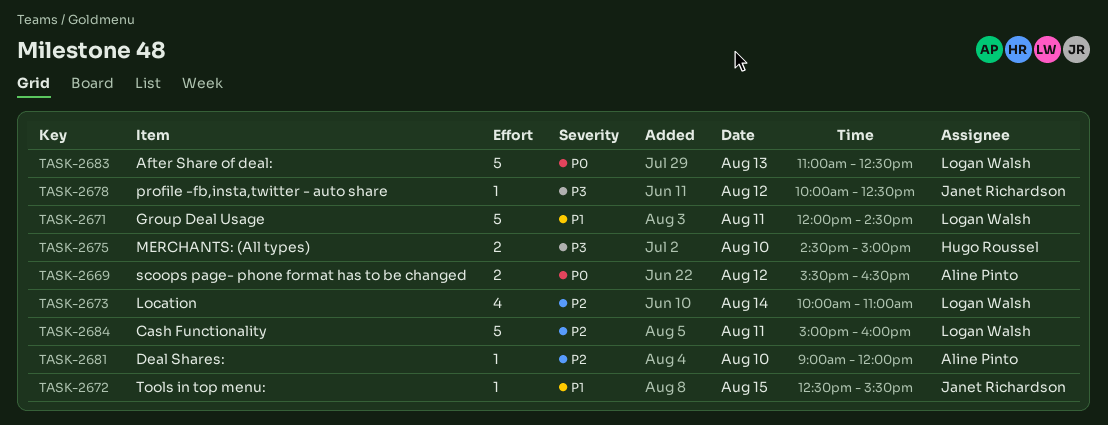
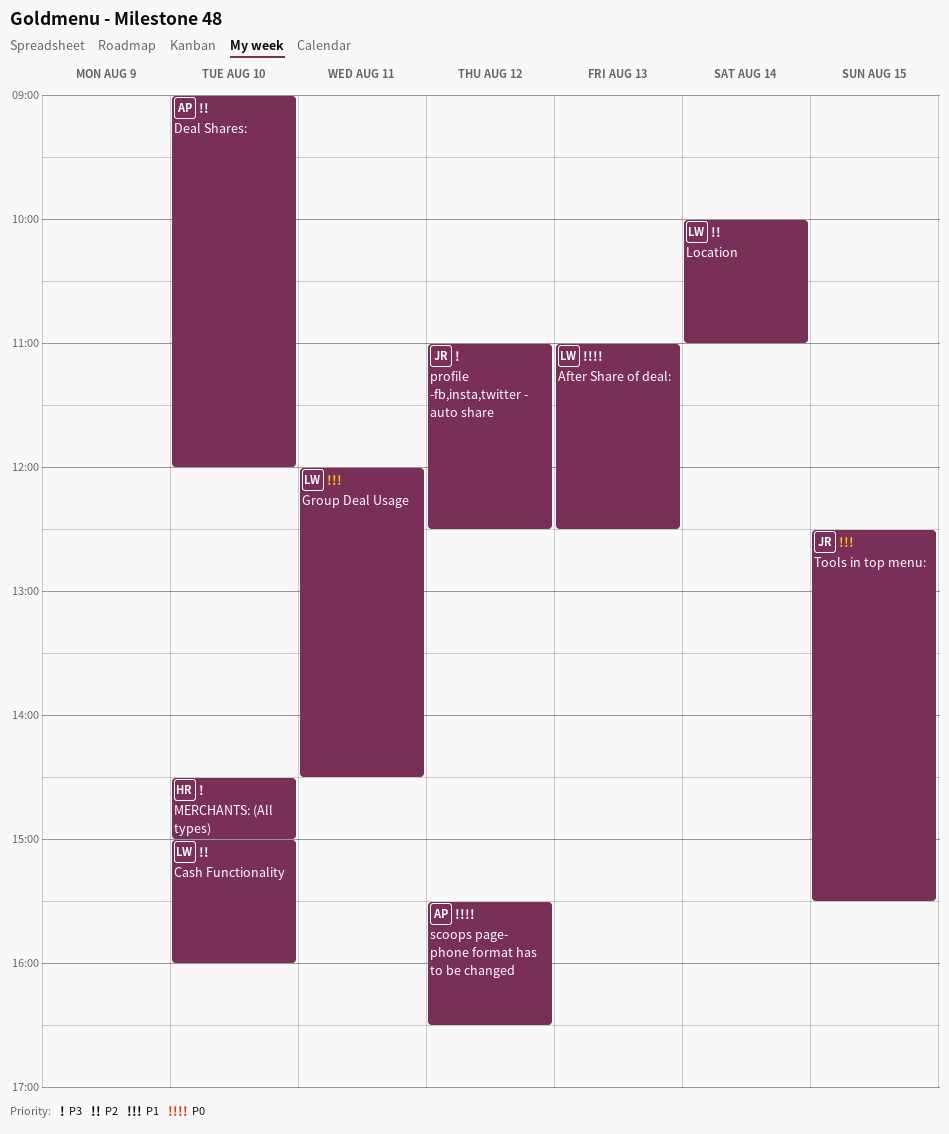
Cash Functionality, day: Aug 11 -> Aug 10
profile -fb,insta,twitter - auto share, begins: 10:00 -> 11:00

